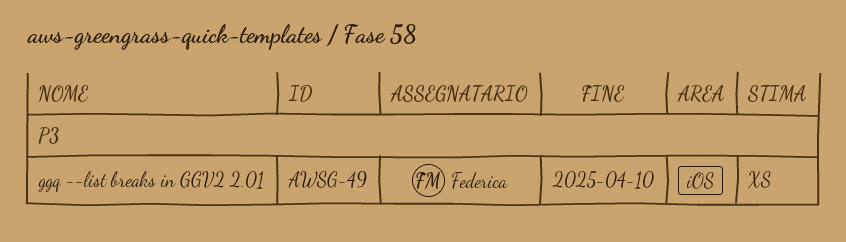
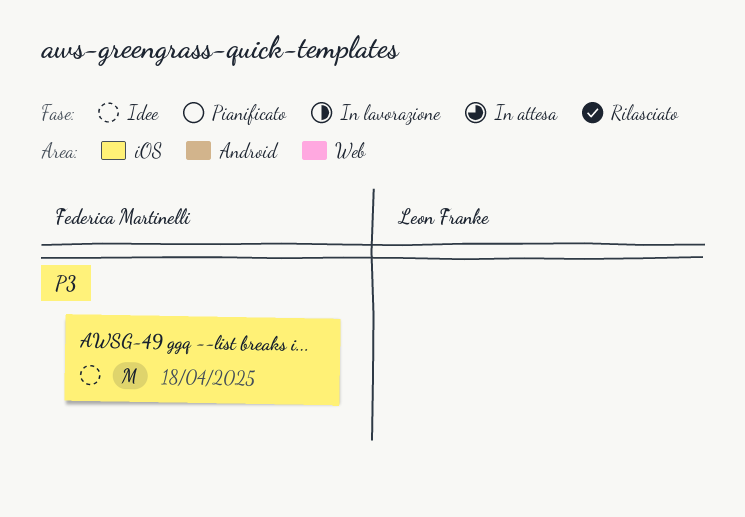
AWSG-49, estimate: XS -> M
AWSG-49, due: Apr 10 -> Apr 18

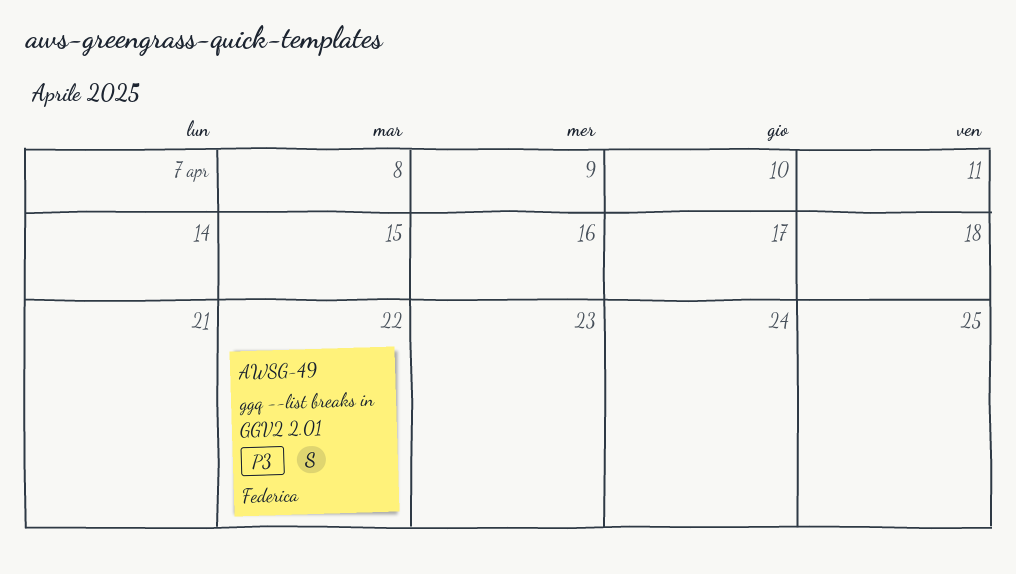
AWSG-49, estimate: M -> S
AWSG-49, due: Apr 18 -> Apr 22

